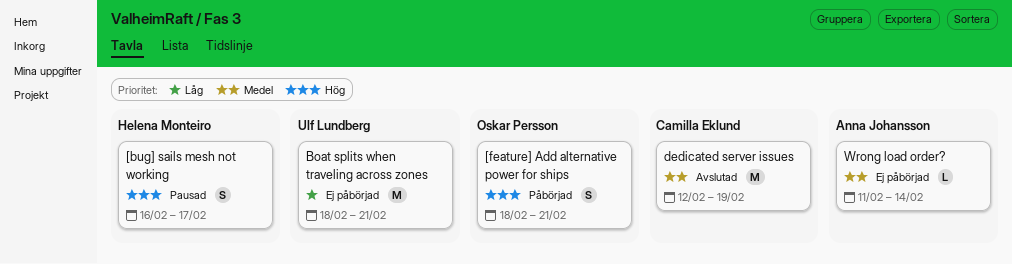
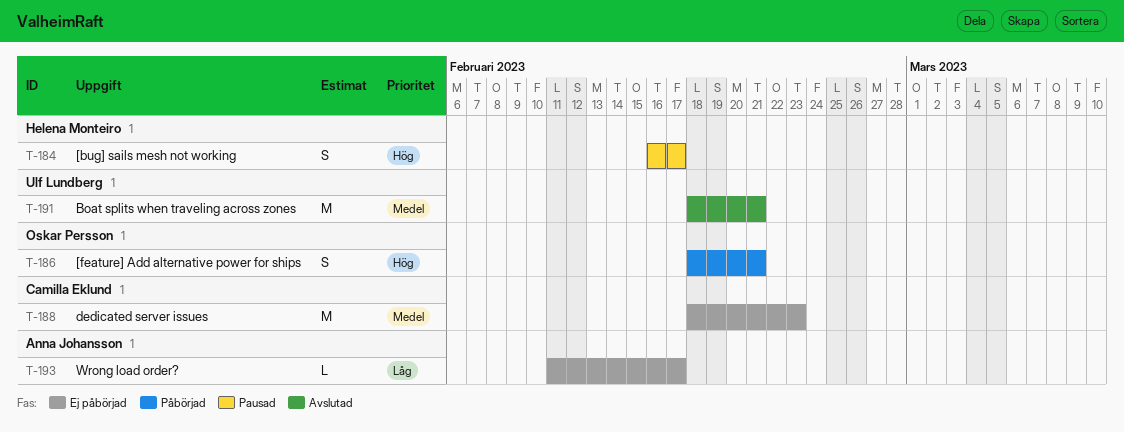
Boat splits when traveling across zones, status: Ej påbörjad -> Avslutad
Boat splits when traveling across zones, priority: Låg -> Medel
dedicated server issues, status: Avslutad -> Ej påbörjad
dedicated server issues, start: Feb 12 -> Feb 18
dedicated server issues, due: Feb 19 -> Feb 23
Wrong load order?, priority: Medel -> Låg
Wrong load order?, due: Feb 14 -> Feb 17

